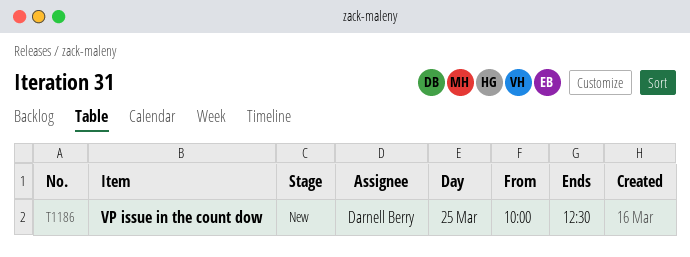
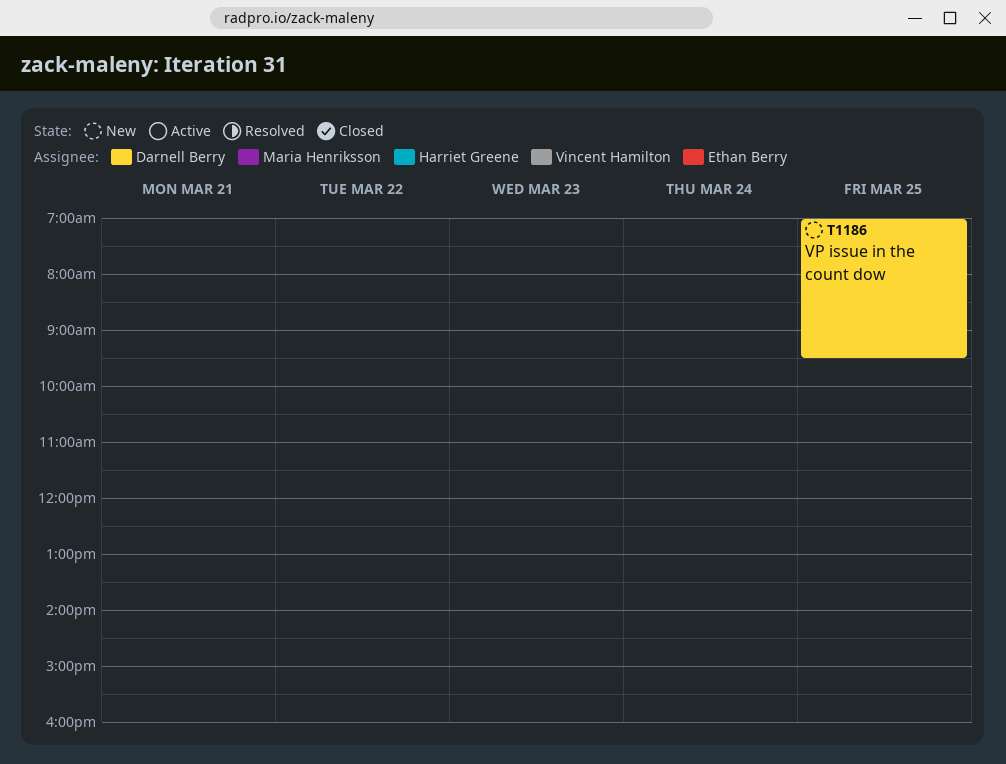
T1186, begins: 10:00 -> 07:00
T1186, ends: 12:30 -> 09:30

